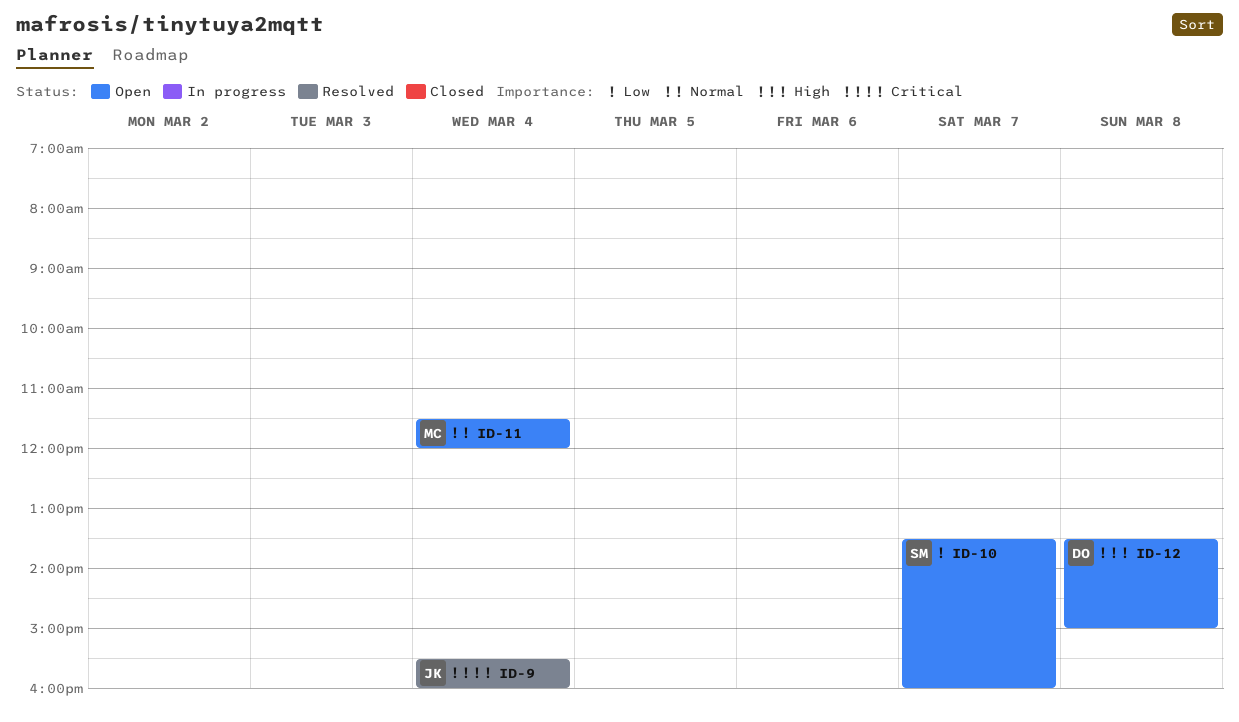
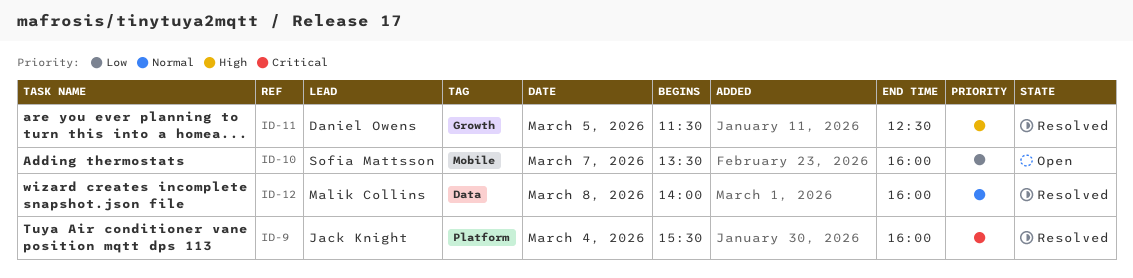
ID-11, status: Open -> Resolved
ID-11, owner: Malik Collins -> Daniel Owens
ID-11, priority: Normal -> High
ID-11, day: Mar 4 -> Mar 5
ID-11, ends: 12:00 -> 12:30
ID-12, status: Open -> Resolved
ID-12, owner: Daniel Owens -> Malik Collins
ID-12, priority: High -> Normal
ID-12, begins: 13:30 -> 14:00
ID-12, ends: 15:00 -> 16:00

